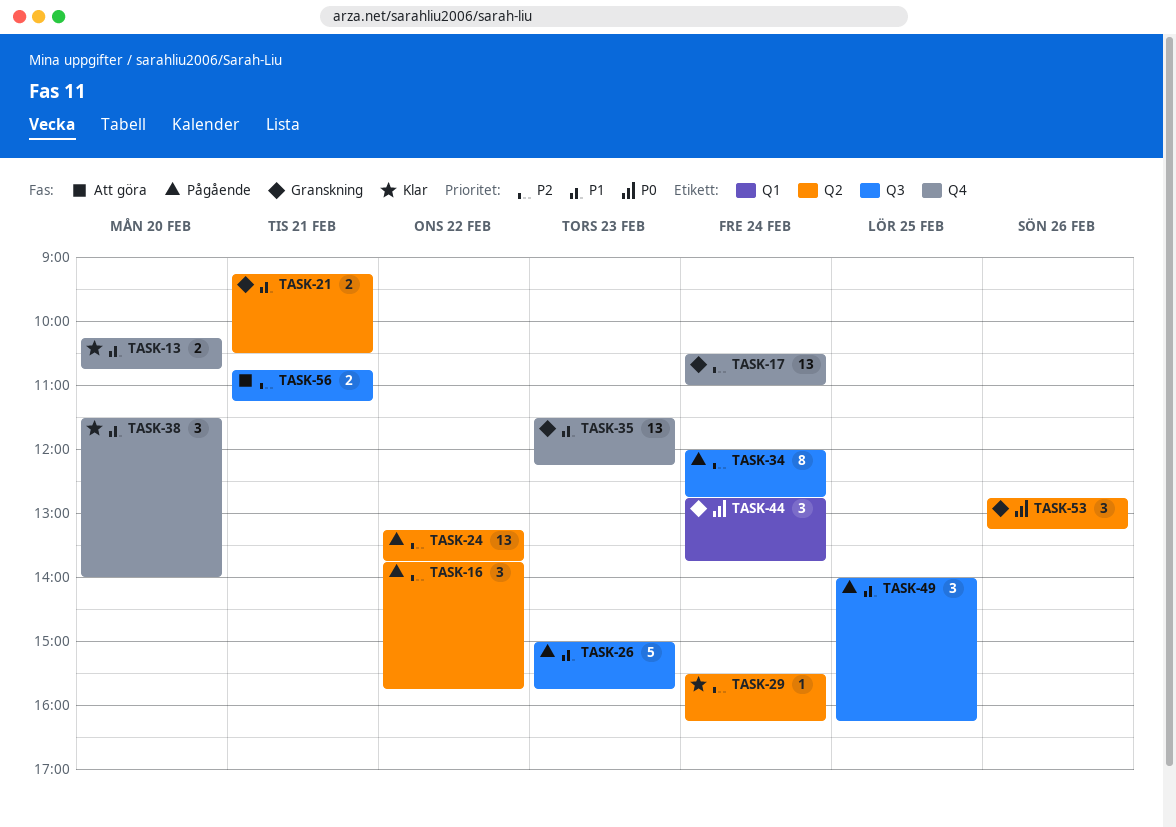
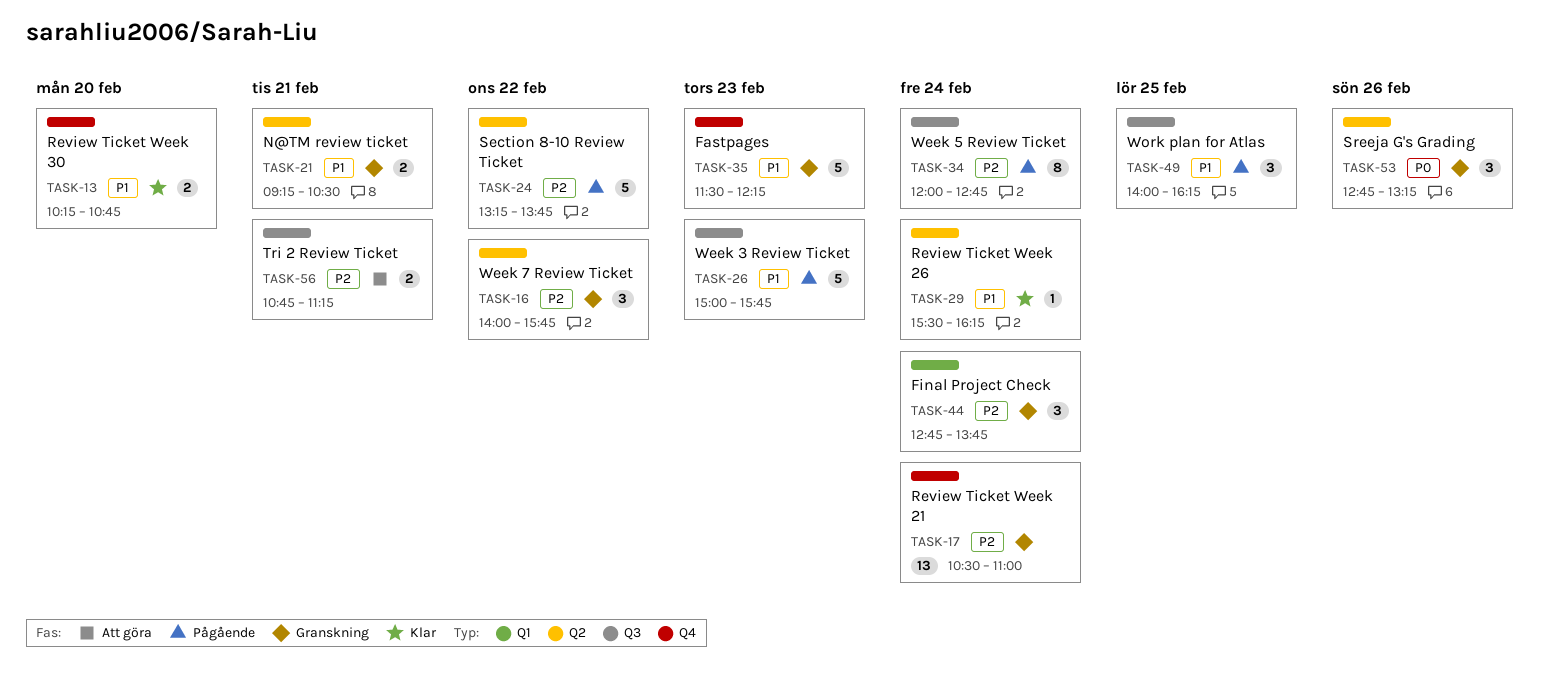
TASK-16, status: Pågående -> Granskning
TASK-16, begins: 13:45 -> 14:00
TASK-24, estimate: 13 -> 5
TASK-29, priority: P2 -> P1
TASK-35, estimate: 13 -> 5
TASK-38: present -> none
TASK-44, priority: P0 -> P2

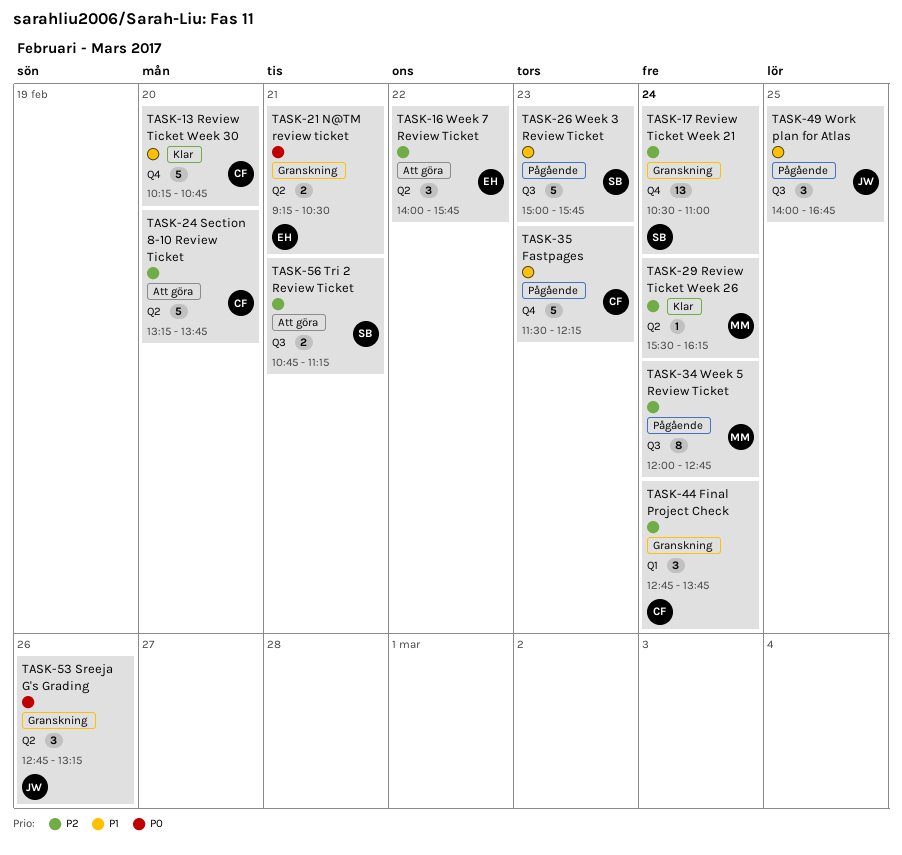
TASK-13, estimate: 2 -> 5
TASK-16, status: Granskning -> Att göra
TASK-21, priority: P1 -> P0
TASK-24, status: Pågående -> Att göra
TASK-24, day: Feb 22 -> Feb 20
TASK-29, priority: P1 -> P2
TASK-35, status: Granskning -> Pågående
TASK-49, ends: 16:15 -> 16:45

